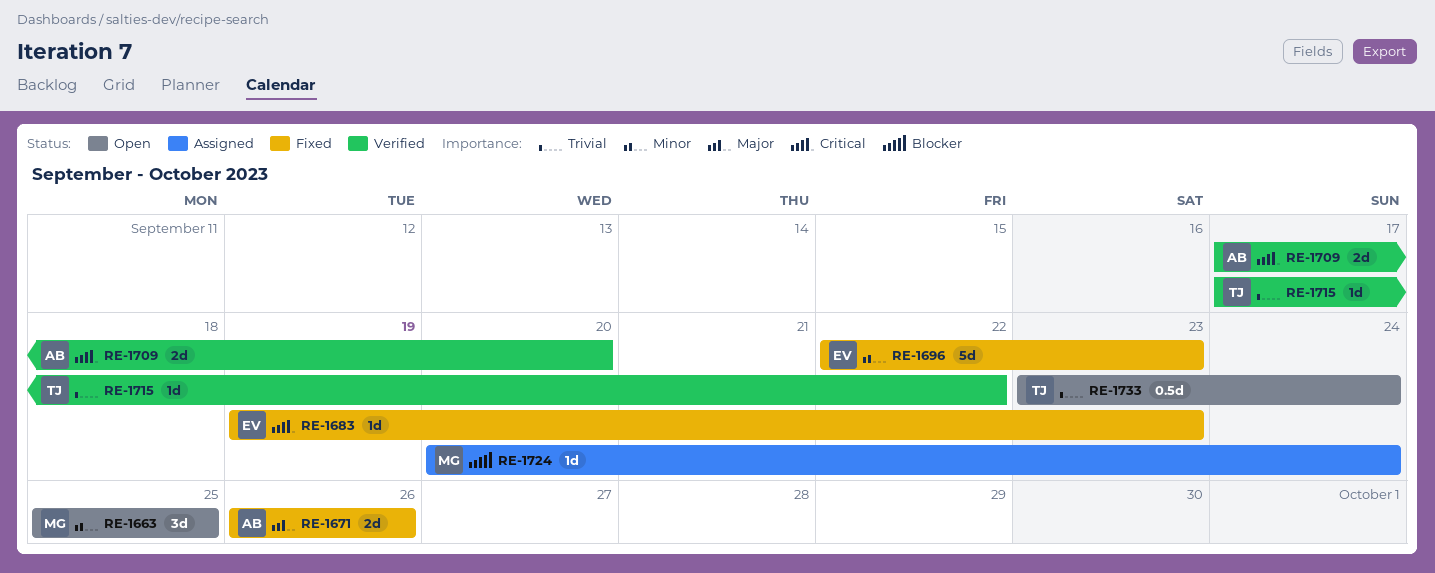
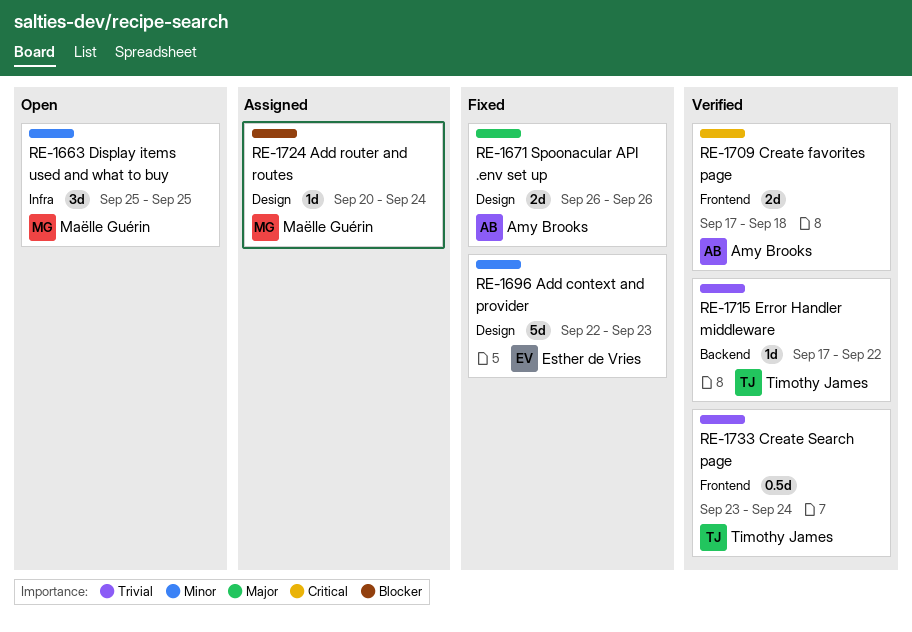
RE-1683: present -> none
RE-1709, due: Sep 20 -> Sep 18
RE-1733, status: Open -> Verified

